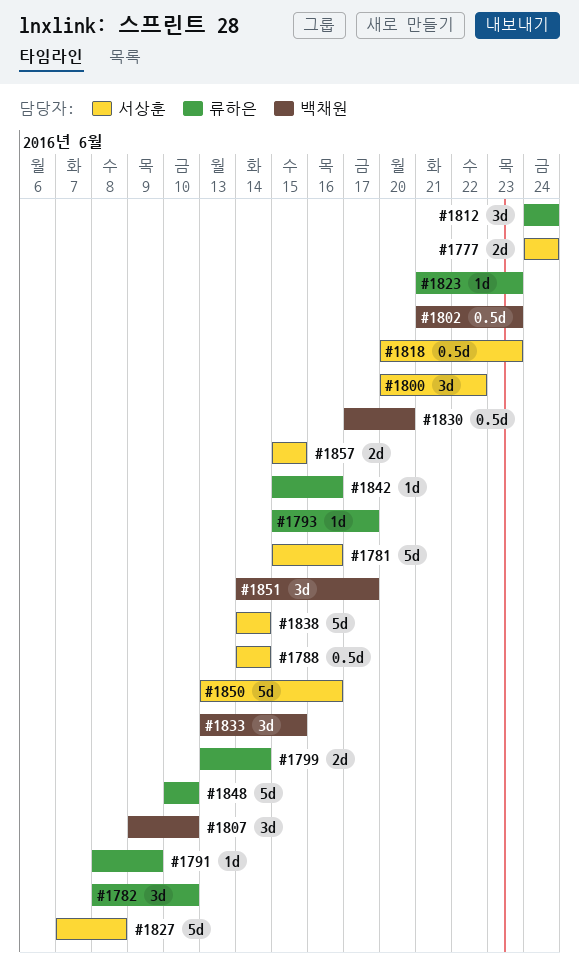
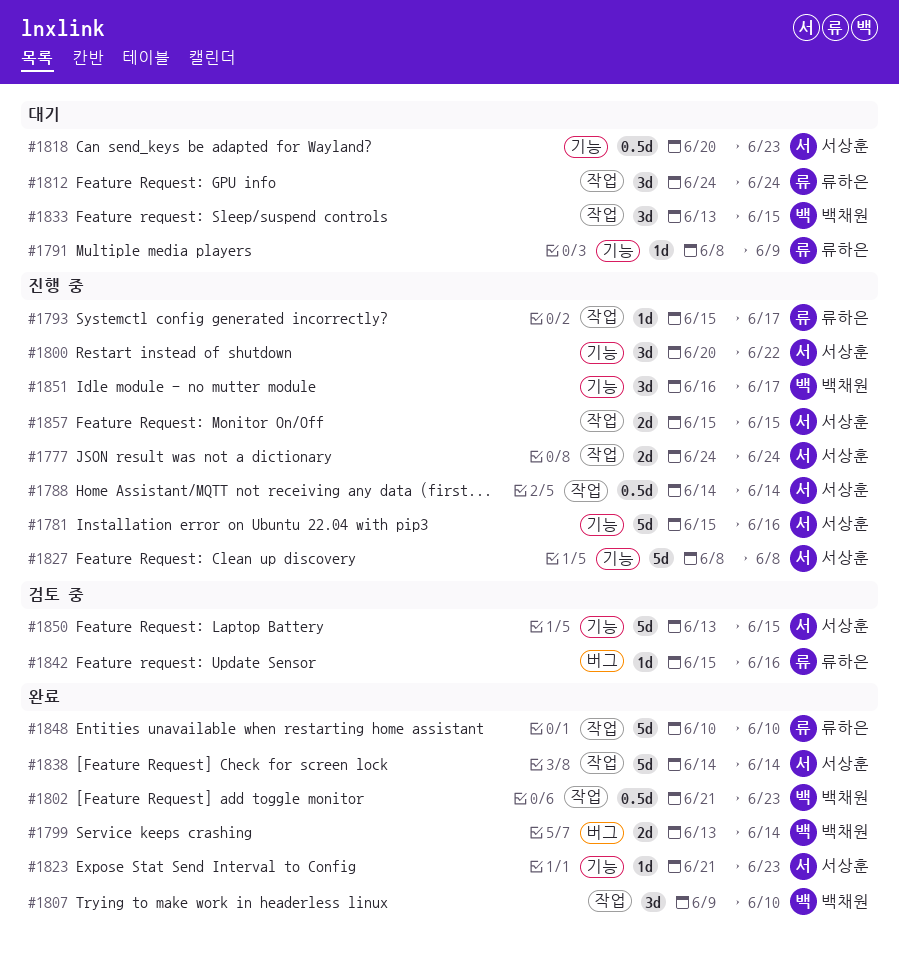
#1782: present -> none
#1799, owner: 류하은 -> 백채원
#1823, owner: 류하은 -> 서상훈
#1827, start: Jun 7 -> Jun 8
#1830: present -> none
#1850, due: Jun 16 -> Jun 15
#1851, start: Jun 14 -> Jun 16

